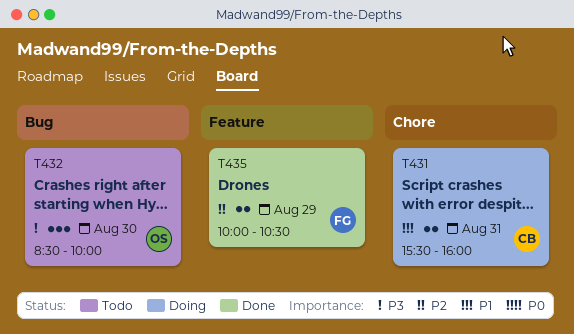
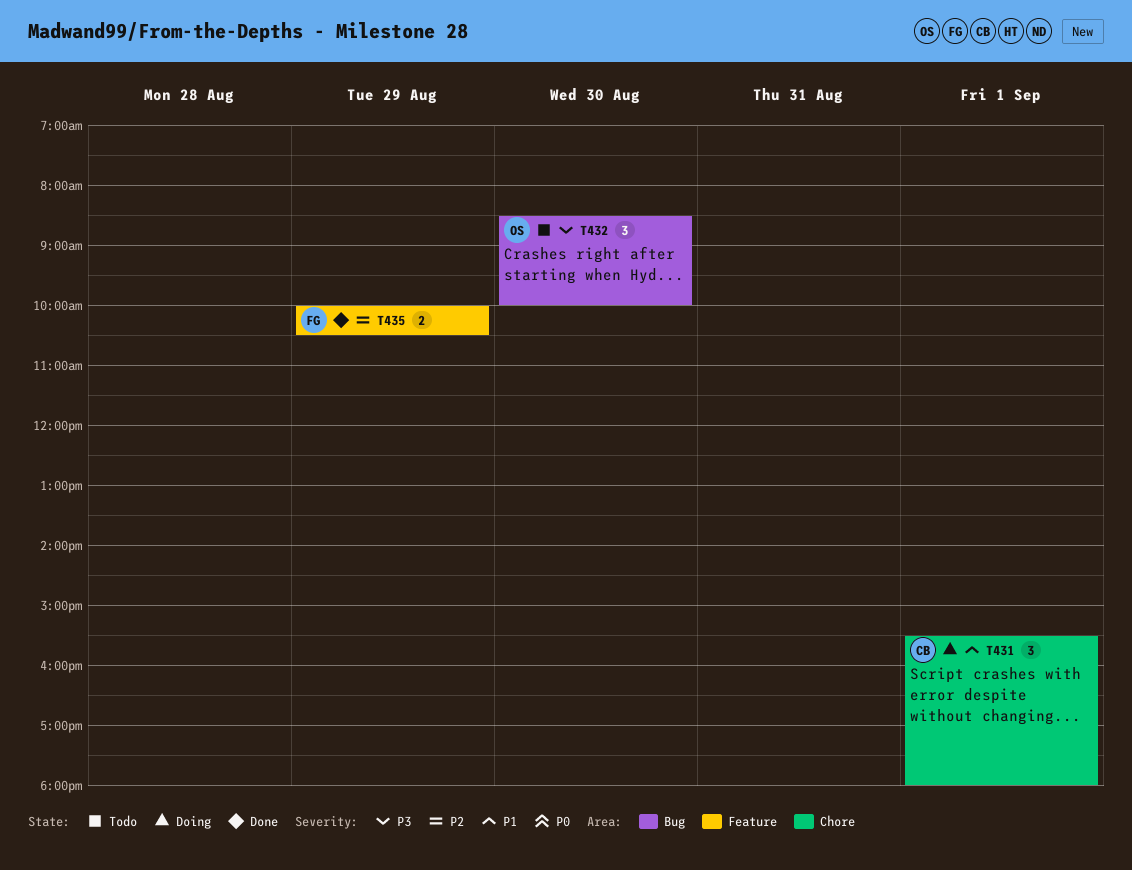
T431, estimate: 2 -> 3
T431, day: Aug 31 -> Sep 1
T431, ends: 16:00 -> 18:00

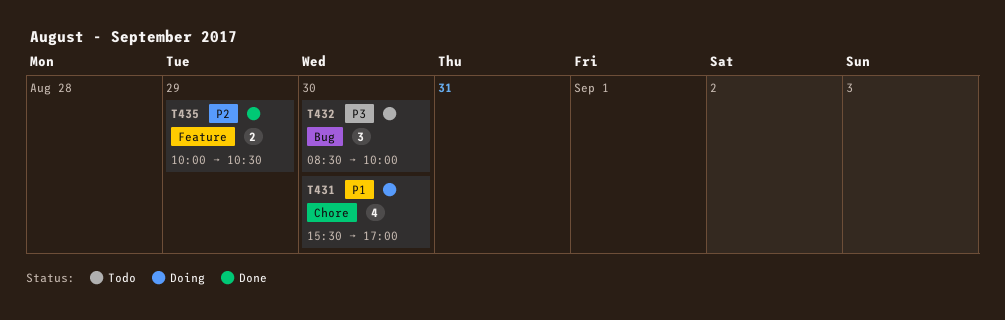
T431, estimate: 3 -> 4
T431, day: Sep 1 -> Aug 30
T431, ends: 18:00 -> 17:00

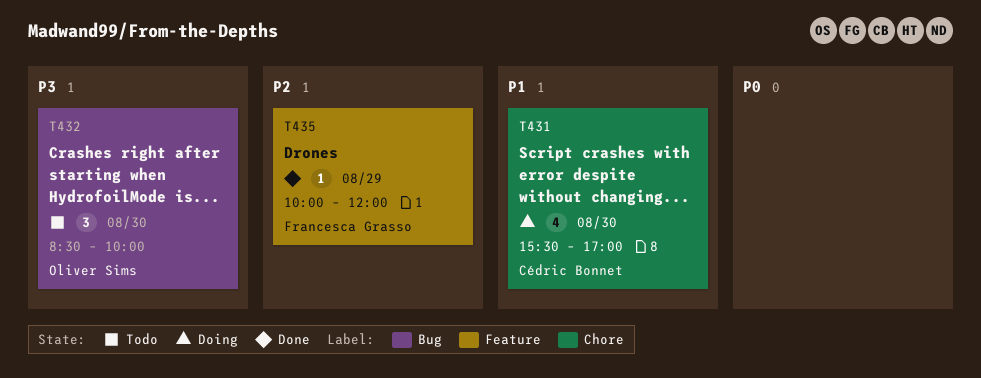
T435, estimate: 2 -> 1
T435, ends: 10:30 -> 12:00

